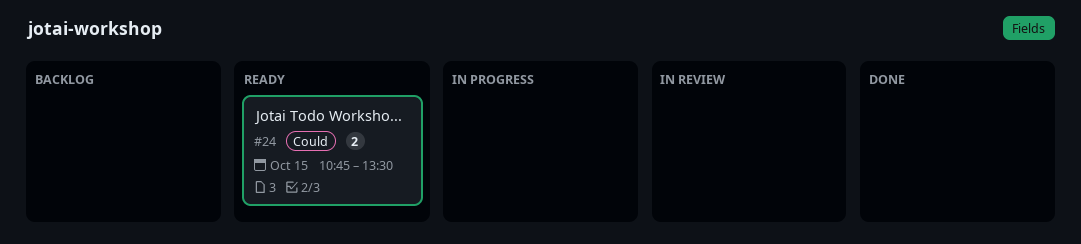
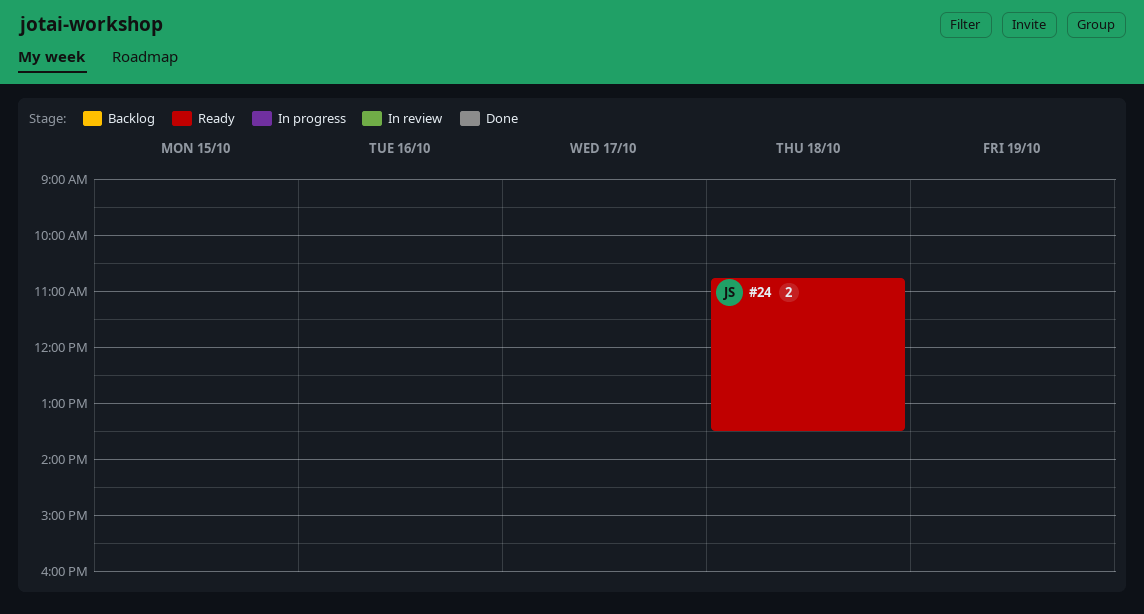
#24, day: Oct 15 -> Oct 18

